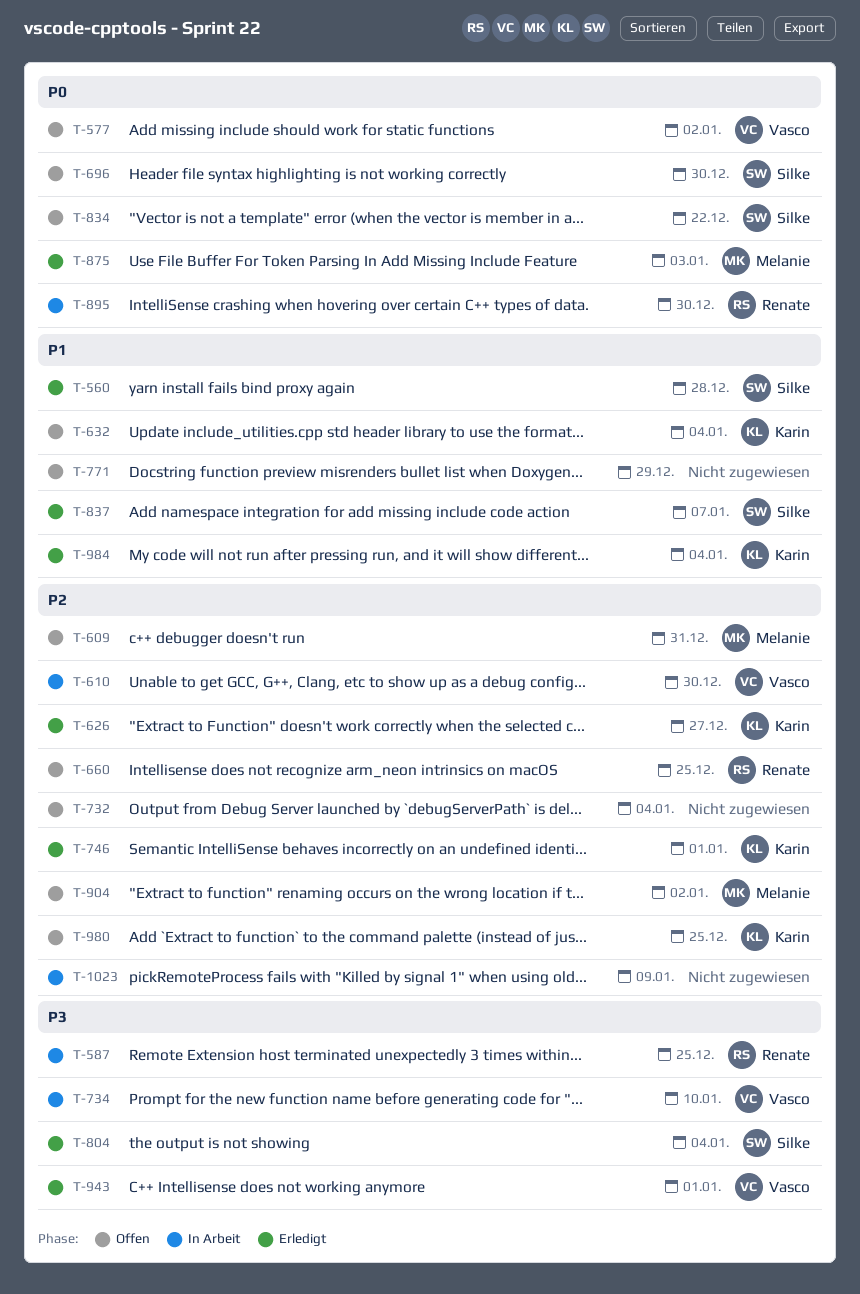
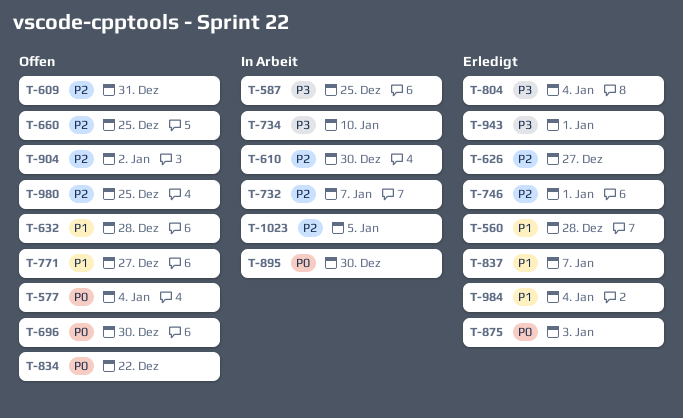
T-577, due: Jan 2 -> Jan 4
T-632, due: Jan 4 -> Dec 28
T-732, status: Offen -> In Arbeit
T-732, due: Jan 4 -> Jan 7
T-771, due: Dec 29 -> Dec 27
T-1023, due: Jan 9 -> Jan 5

